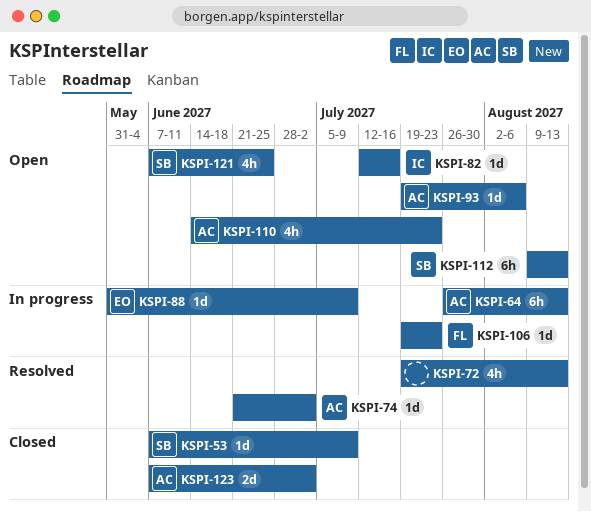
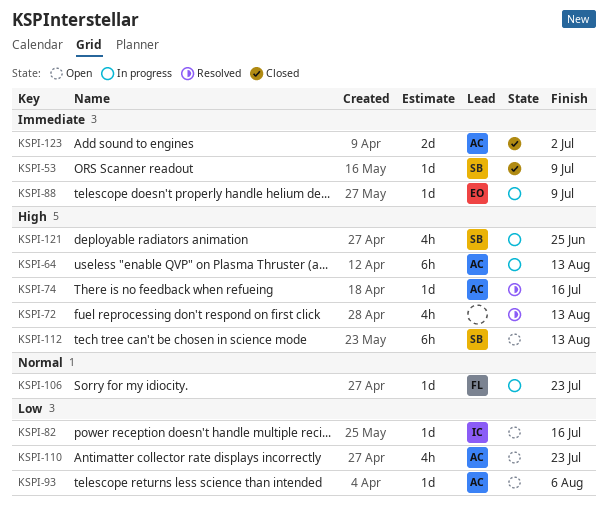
KSPI-74, due: Jul 2 -> Jul 16
KSPI-121, status: Open -> In progress

